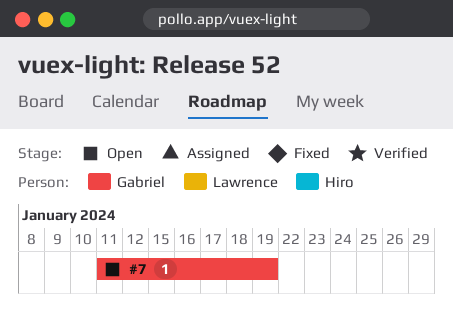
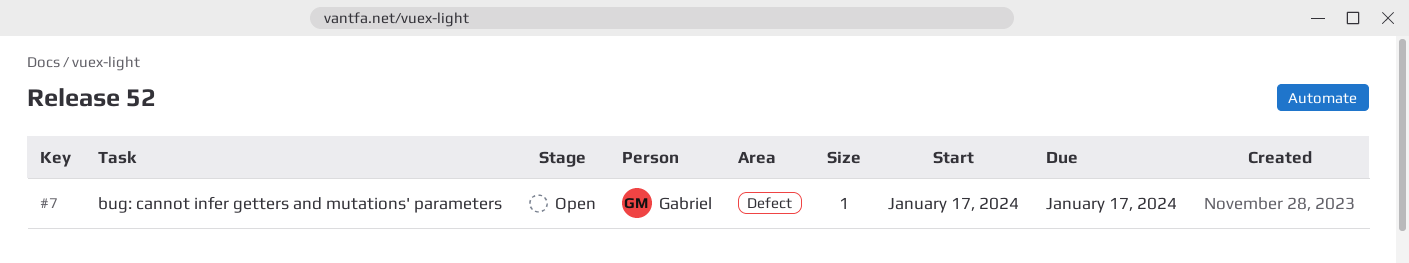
#7, start: Jan 11 -> Jan 17
#7, due: Jan 19 -> Jan 17

